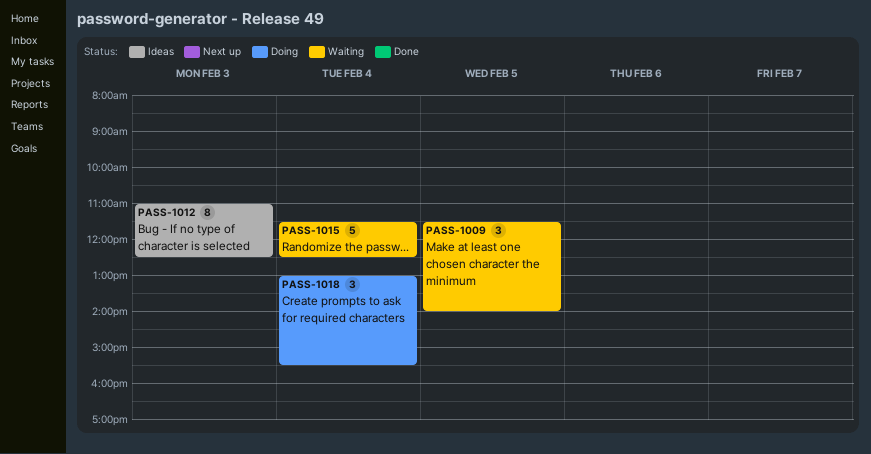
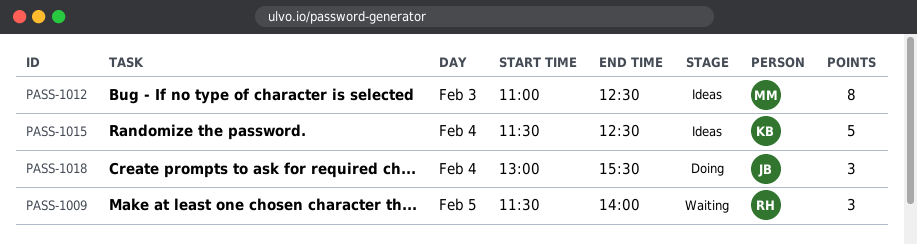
PASS-1015, status: Waiting -> Ideas

